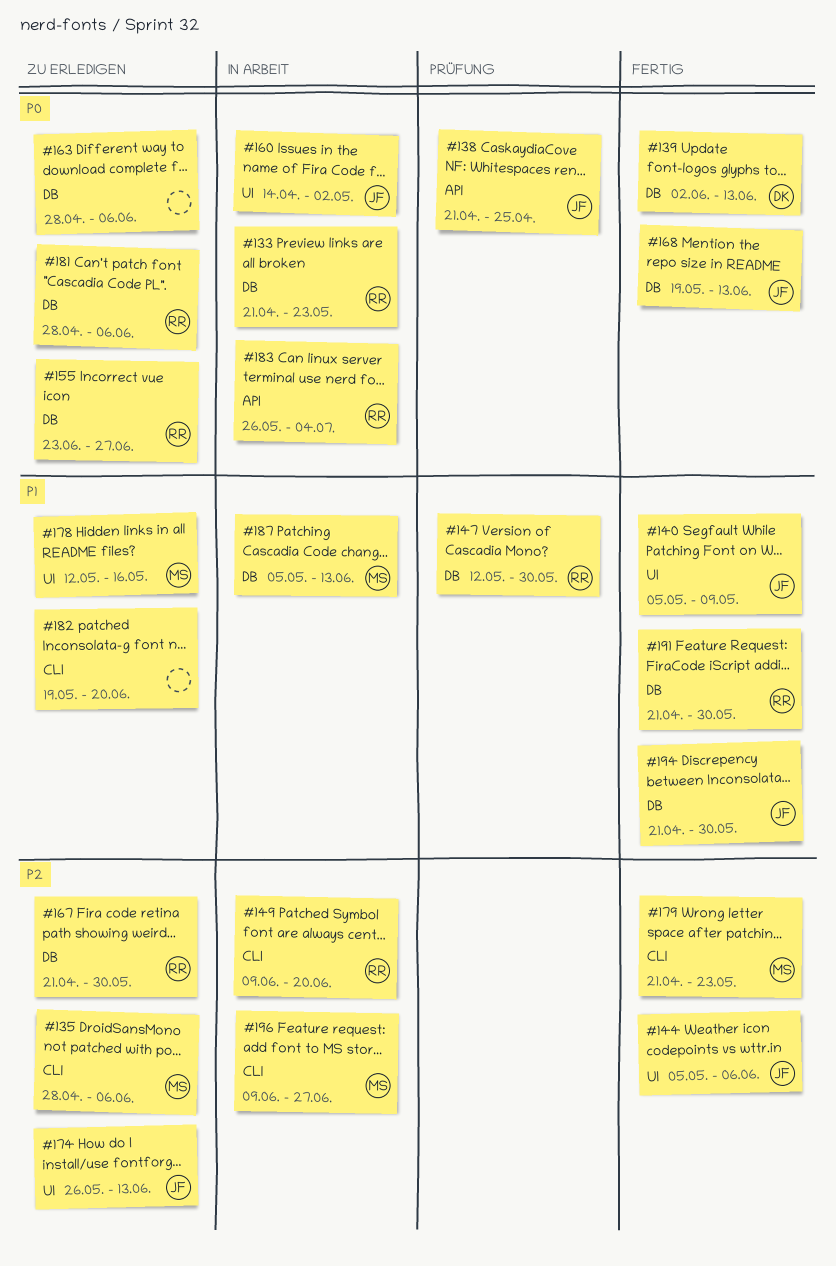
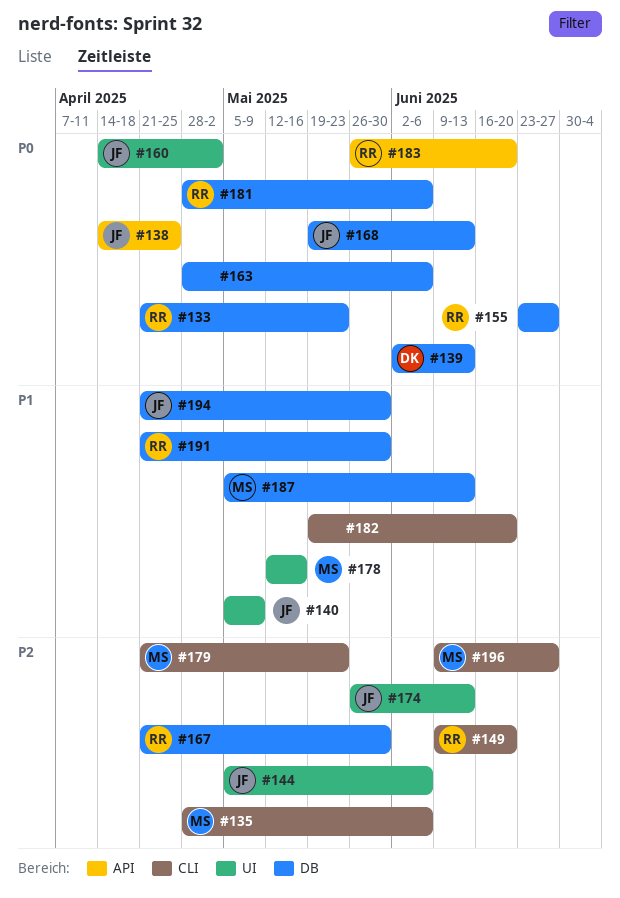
#138, start: Apr 21 -> Apr 14
#147: present -> none
#183, due: Jul 4 -> Jun 20

